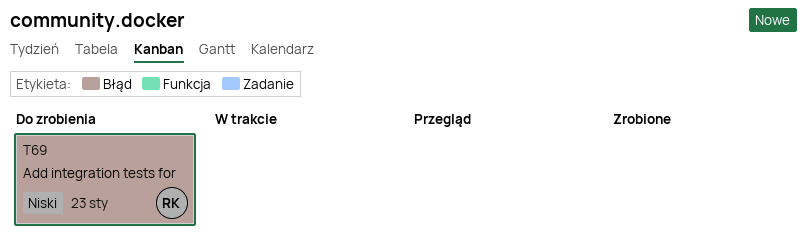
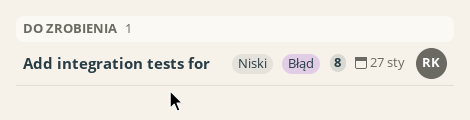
Add integration tests for, due: Jan 23 -> Jan 27

